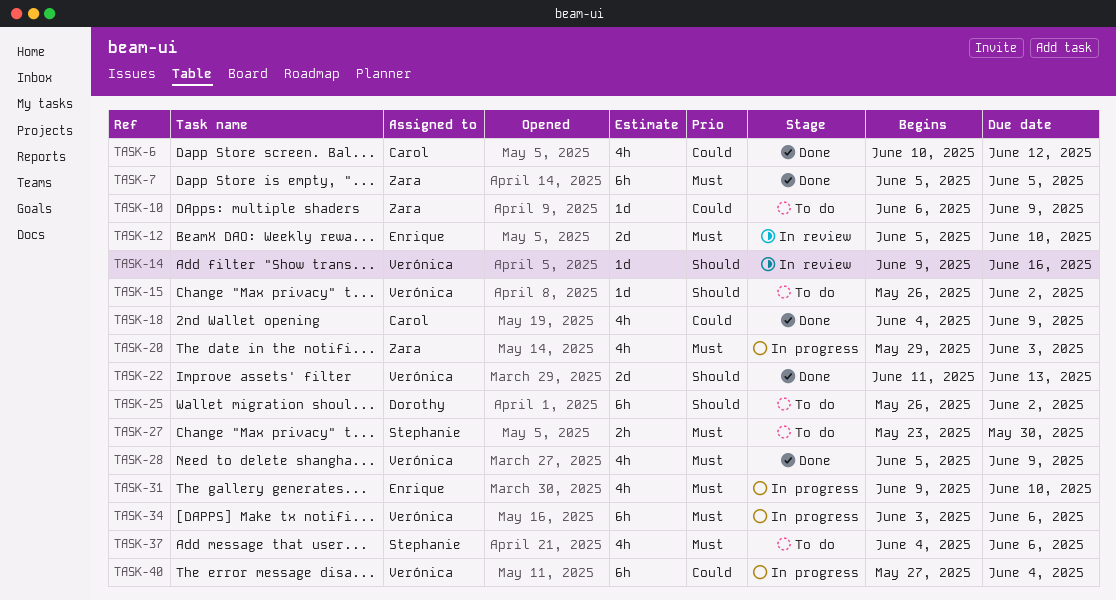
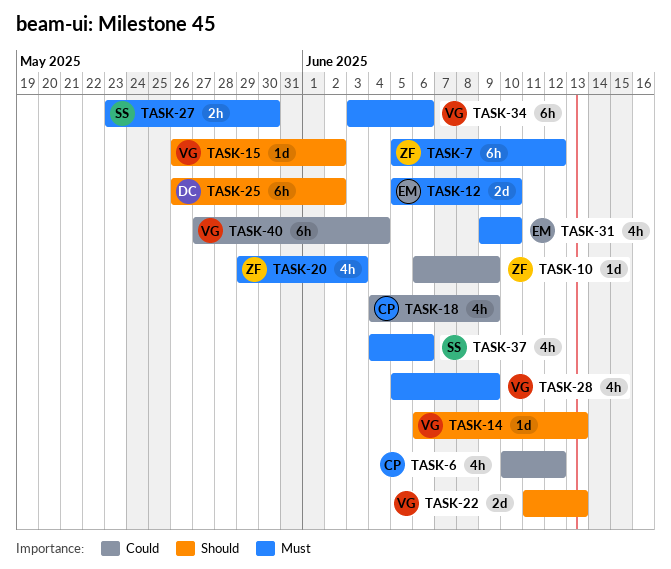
TASK-7, due: Jun 5 -> Jun 12
TASK-14, start: Jun 9 -> Jun 6
TASK-14, due: Jun 16 -> Jun 13

